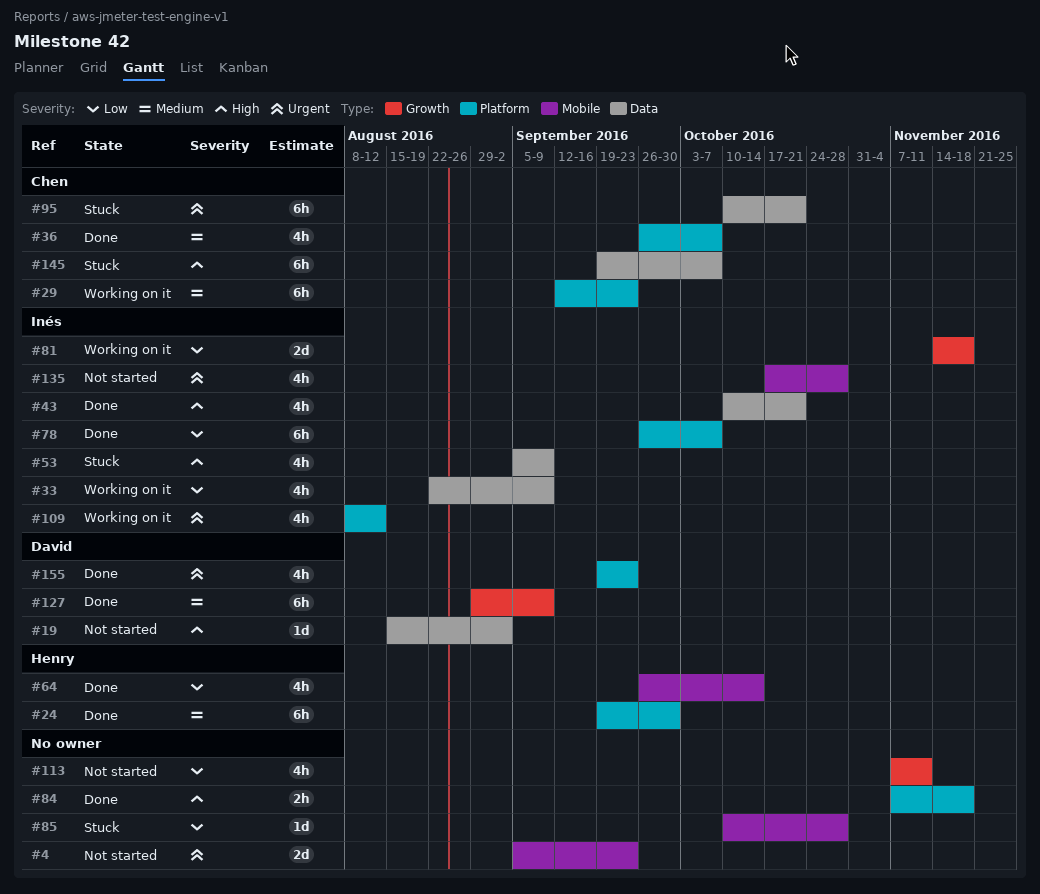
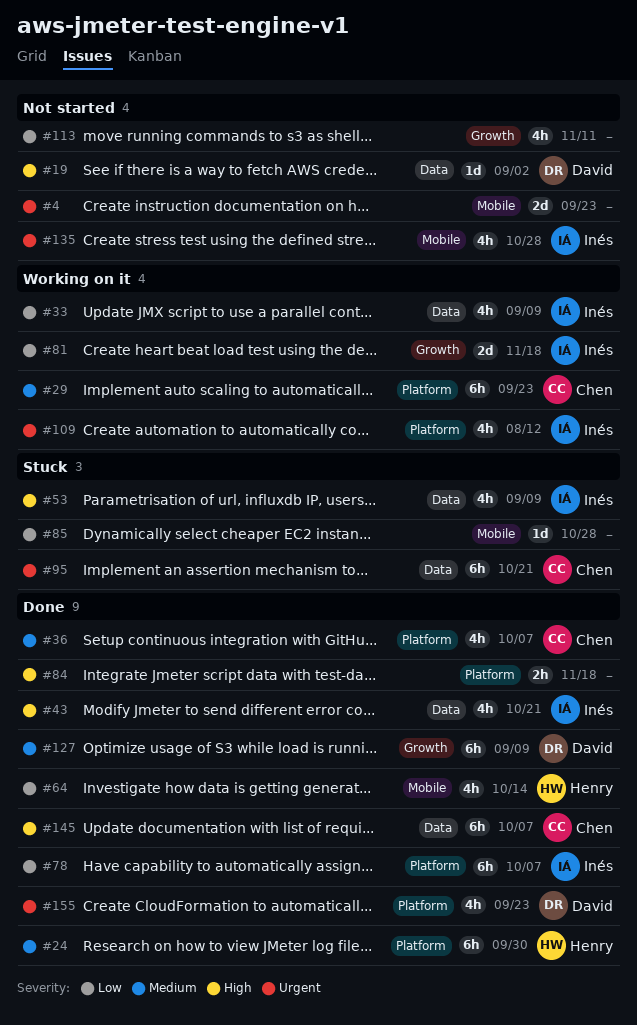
#145, status: Stuck -> Done

